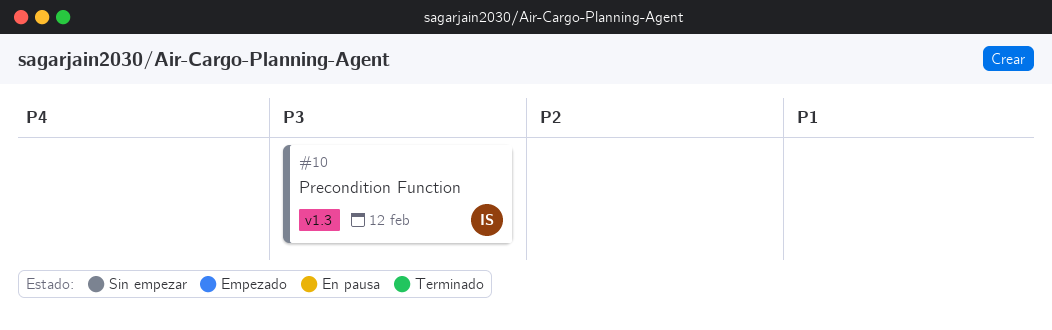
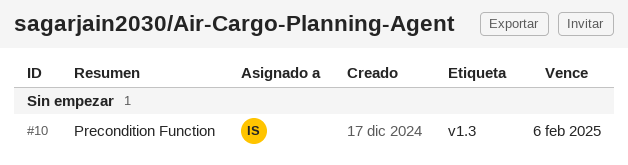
#10, due: Feb 12 -> Feb 6

